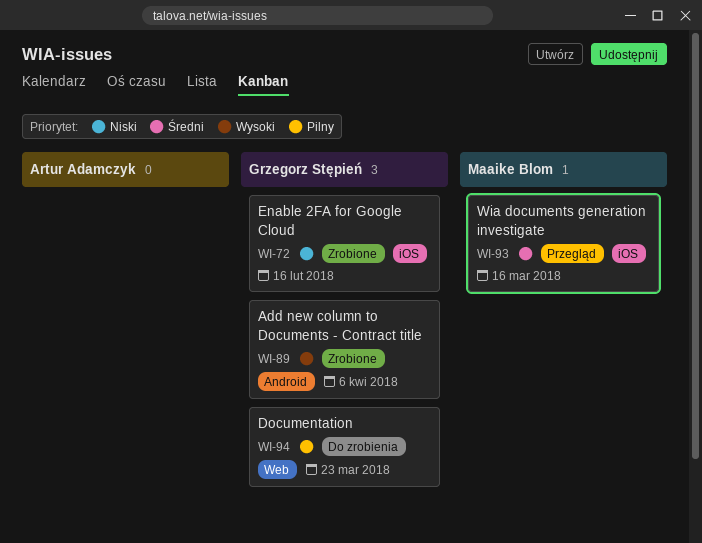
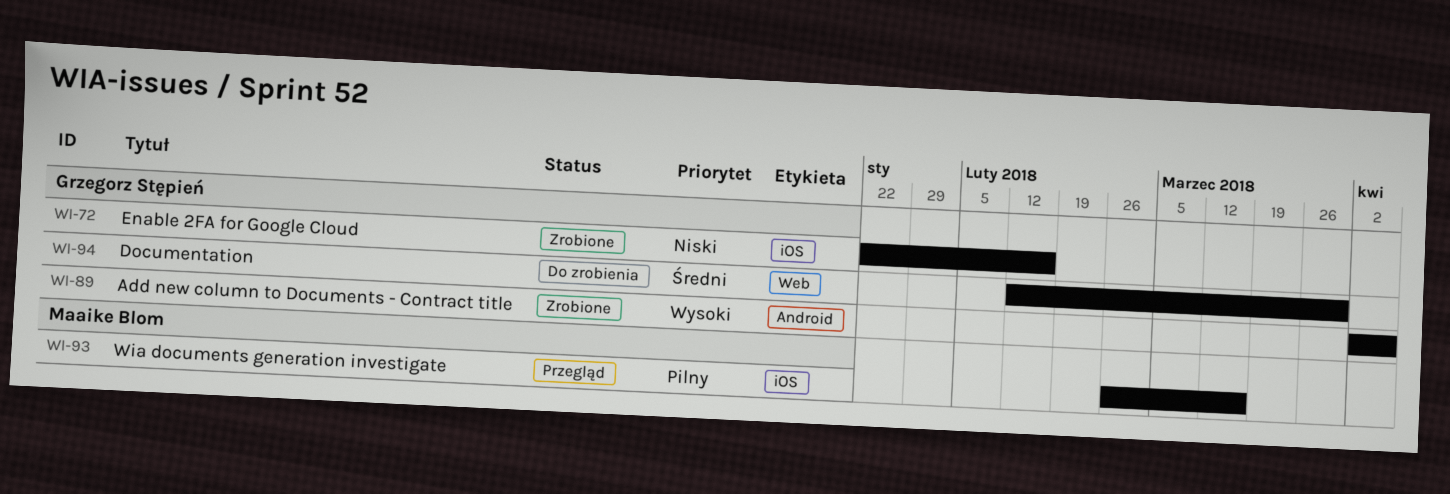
WI-93, priority: Średni -> Pilny
WI-94, priority: Pilny -> Średni
WI-94, due: Mar 23 -> Mar 30

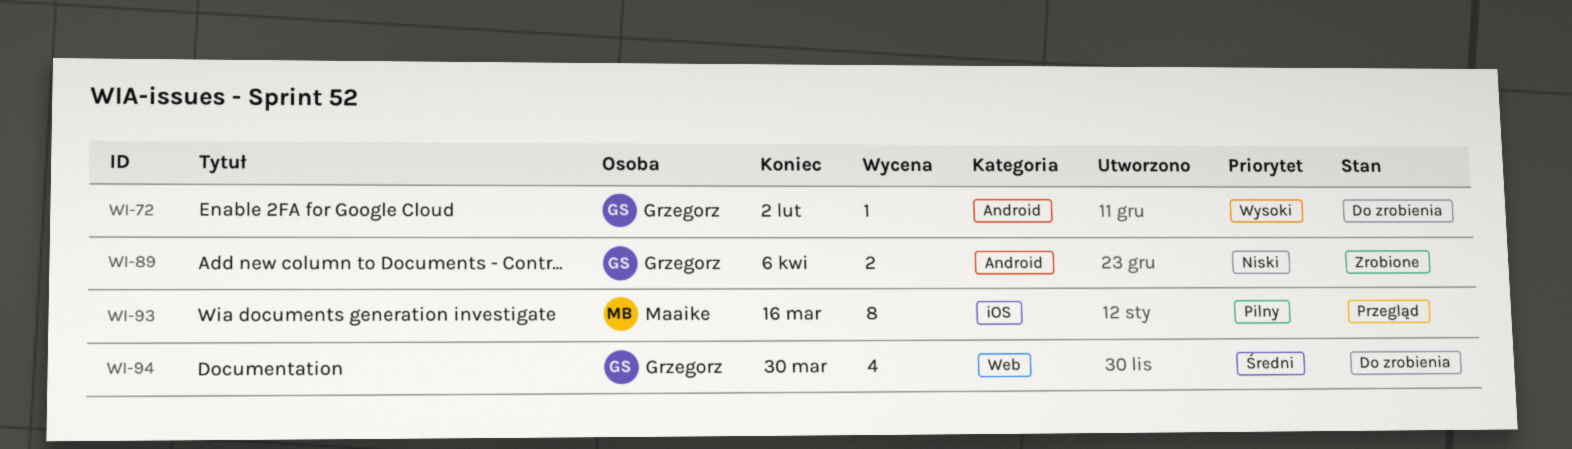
WI-72, status: Zrobione -> Do zrobienia
WI-72, priority: Niski -> Wysoki
WI-72, label: iOS -> Android
WI-72, due: Feb 16 -> Feb 2
WI-89, priority: Wysoki -> Niski

